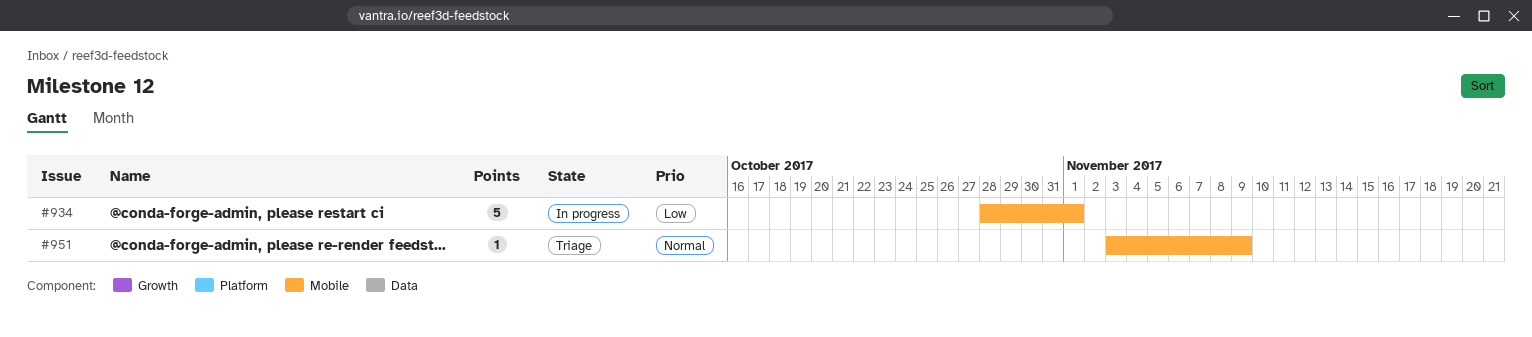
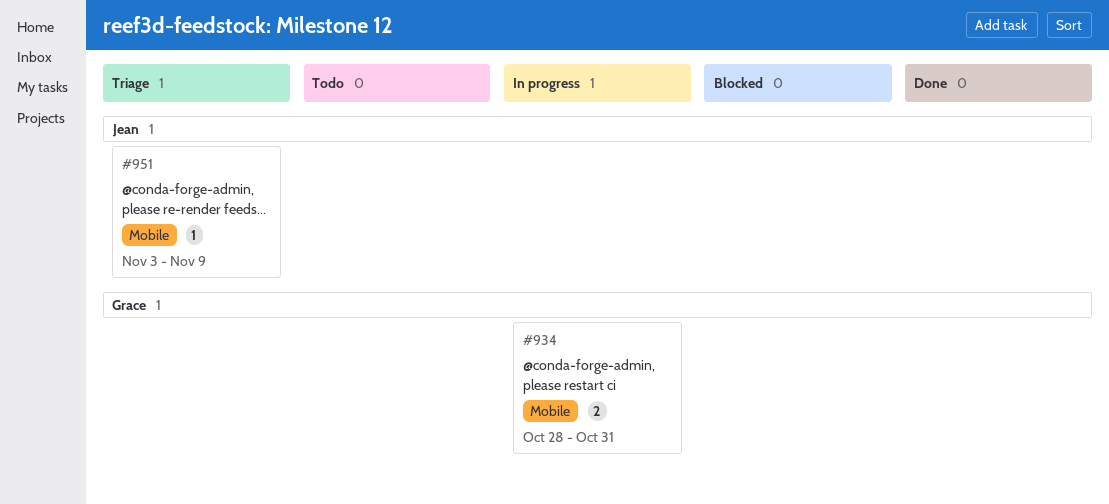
#934, estimate: 5 -> 2
#934, due: Nov 1 -> Oct 31

